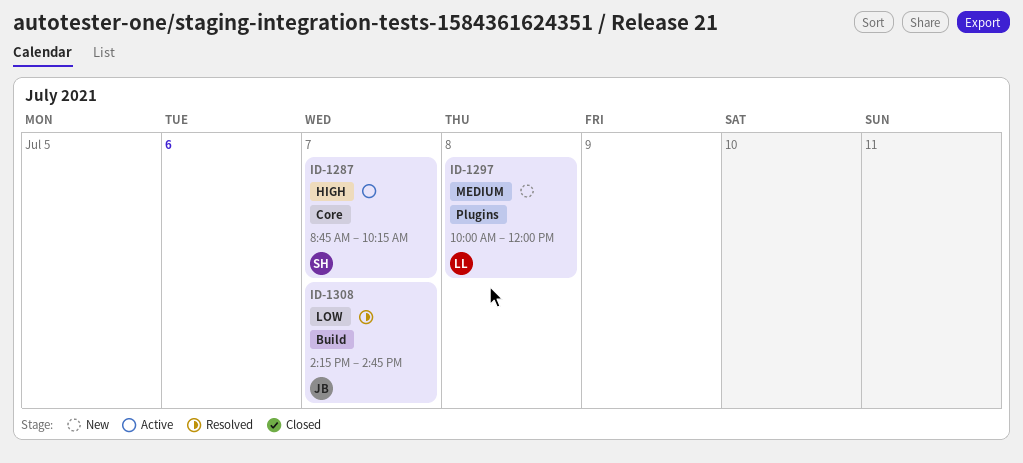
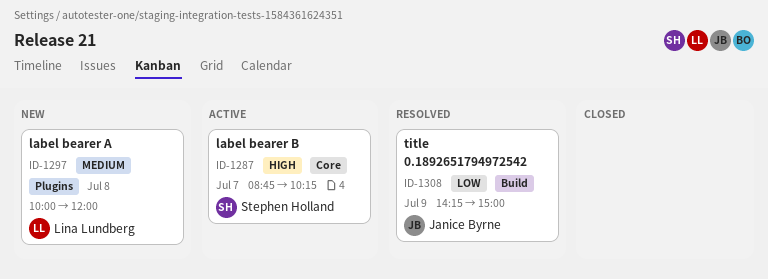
ID-1308, day: Jul 7 -> Jul 9
ID-1308, ends: 14:45 -> 15:00

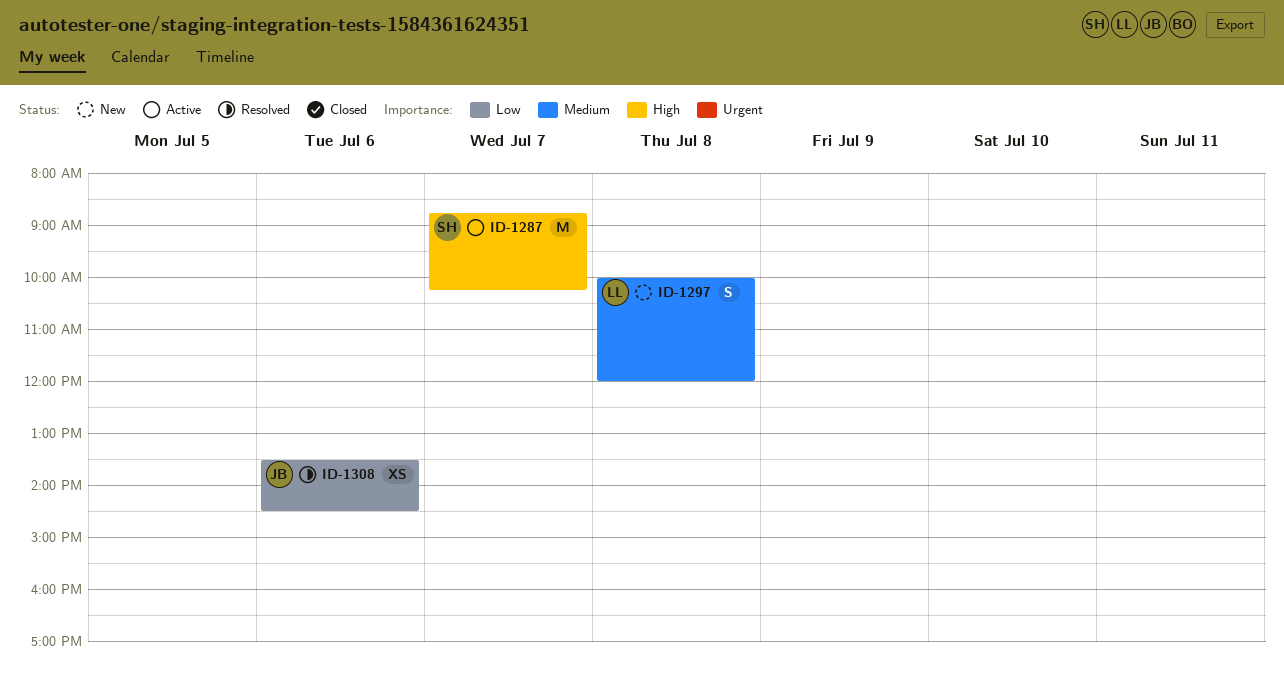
ID-1308, day: Jul 9 -> Jul 6
ID-1308, begins: 14:15 -> 13:30
ID-1308, ends: 15:00 -> 14:30

